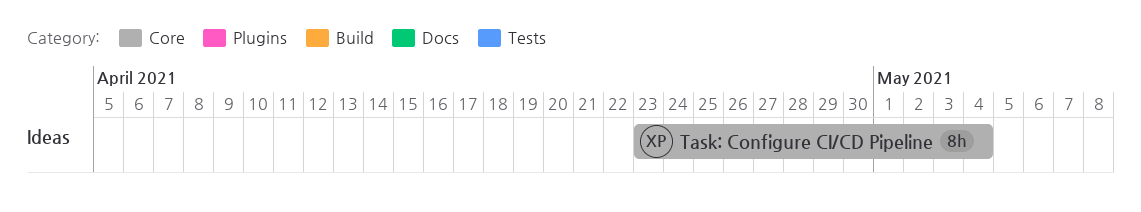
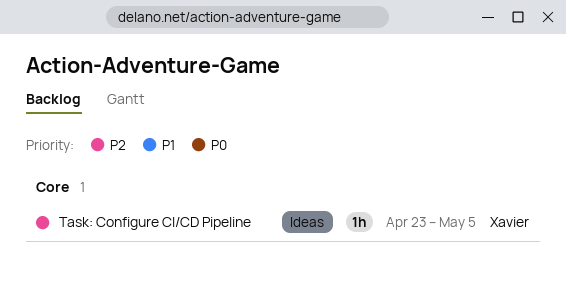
Task: Configure CI/CD Pipeline, estimate: 8h -> 1h
Task: Configure CI/CD Pipeline, due: May 4 -> May 5

